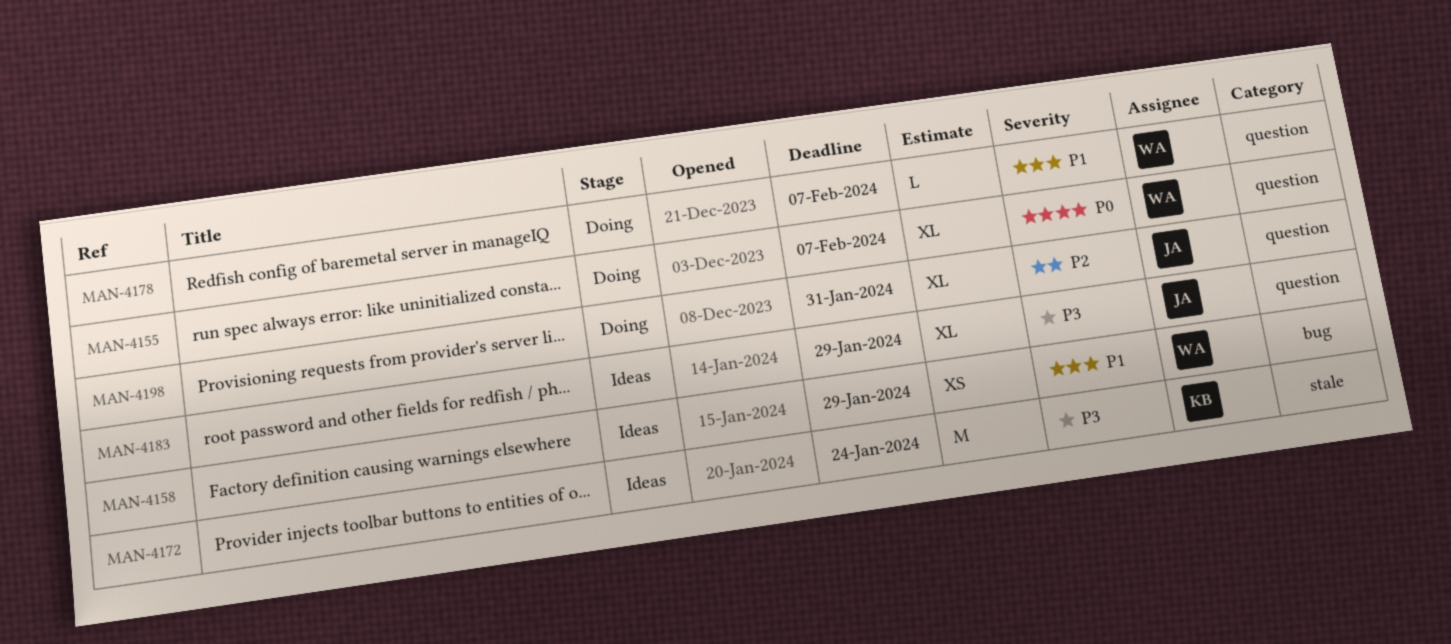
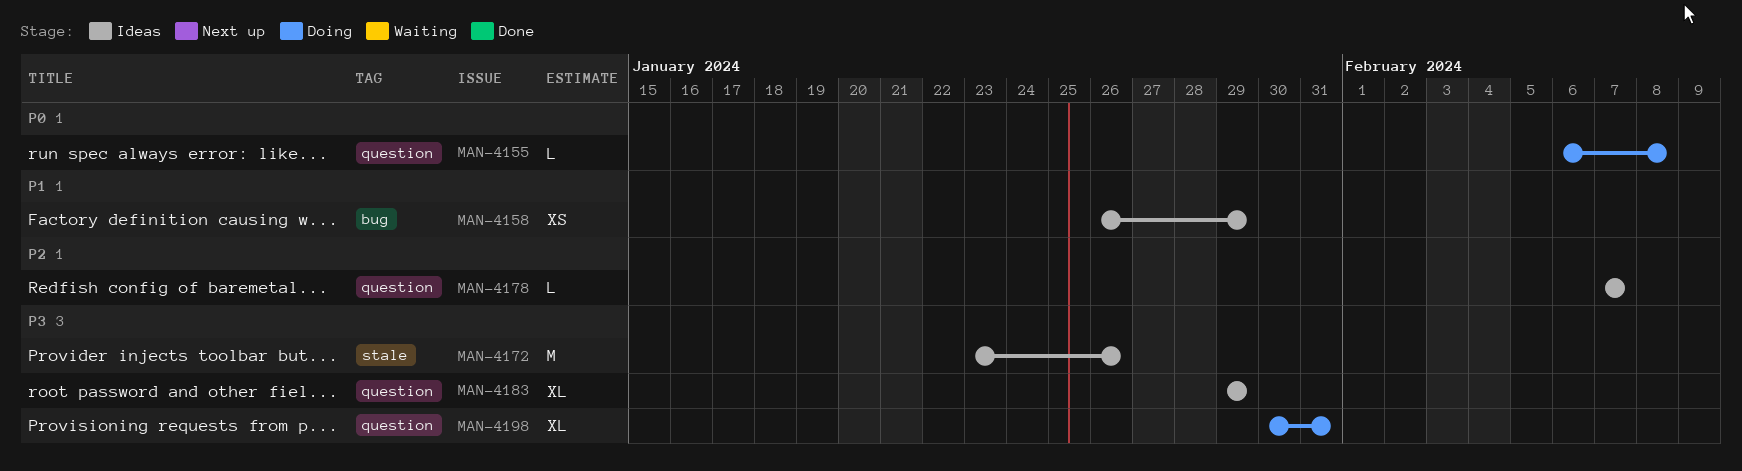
MAN-4155, estimate: XL -> L
MAN-4155, due: Feb 7 -> Feb 8
MAN-4172, due: Jan 24 -> Jan 26
MAN-4178, status: Doing -> Ideas
MAN-4178, priority: P1 -> P2
MAN-4198, priority: P2 -> P3

